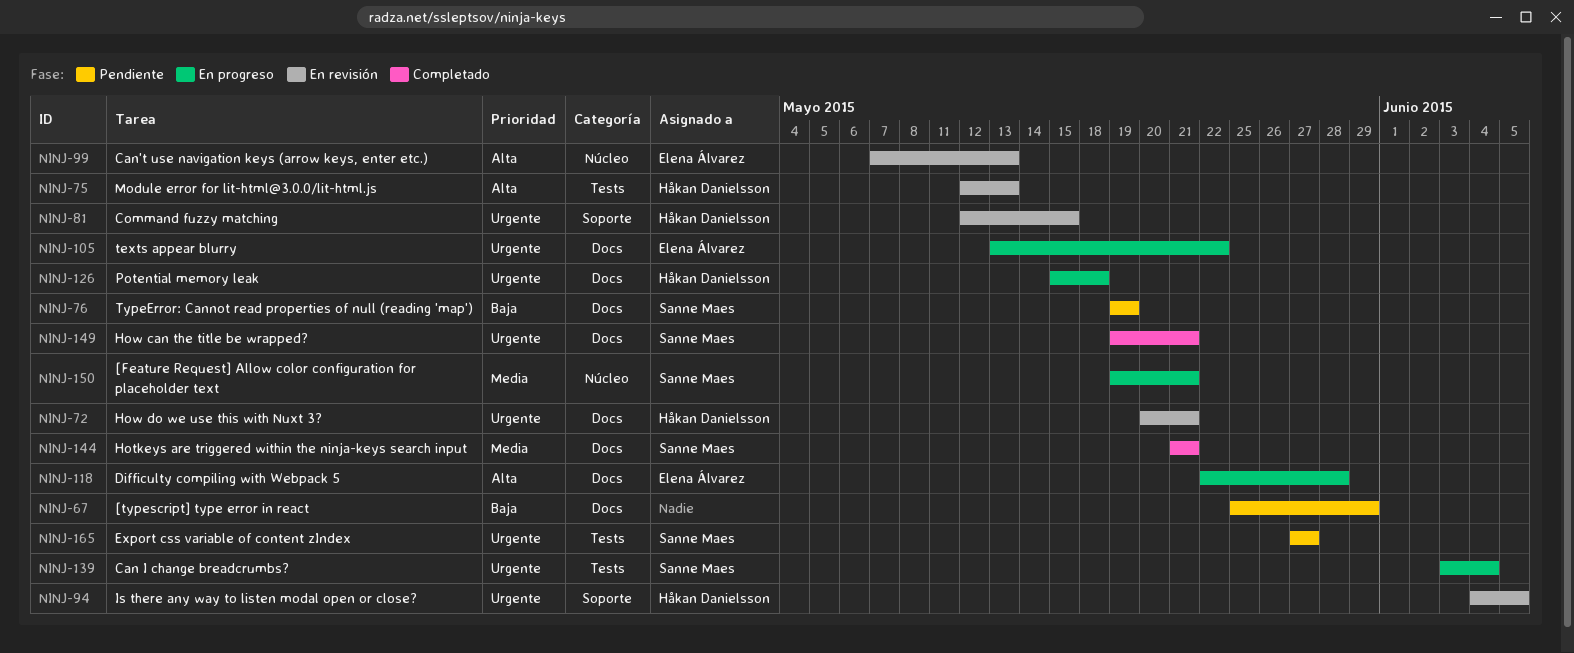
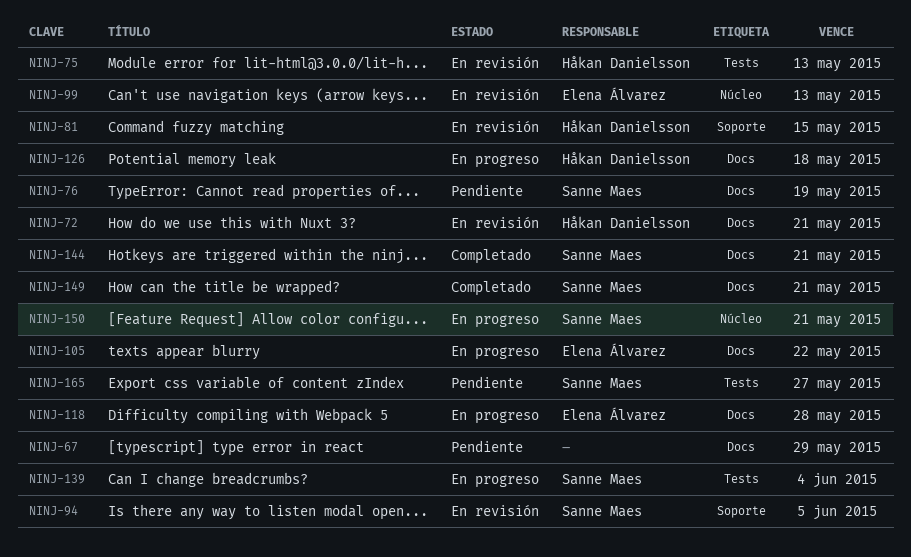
NINJ-94, owner: Håkan Danielsson -> Sanne Maes

